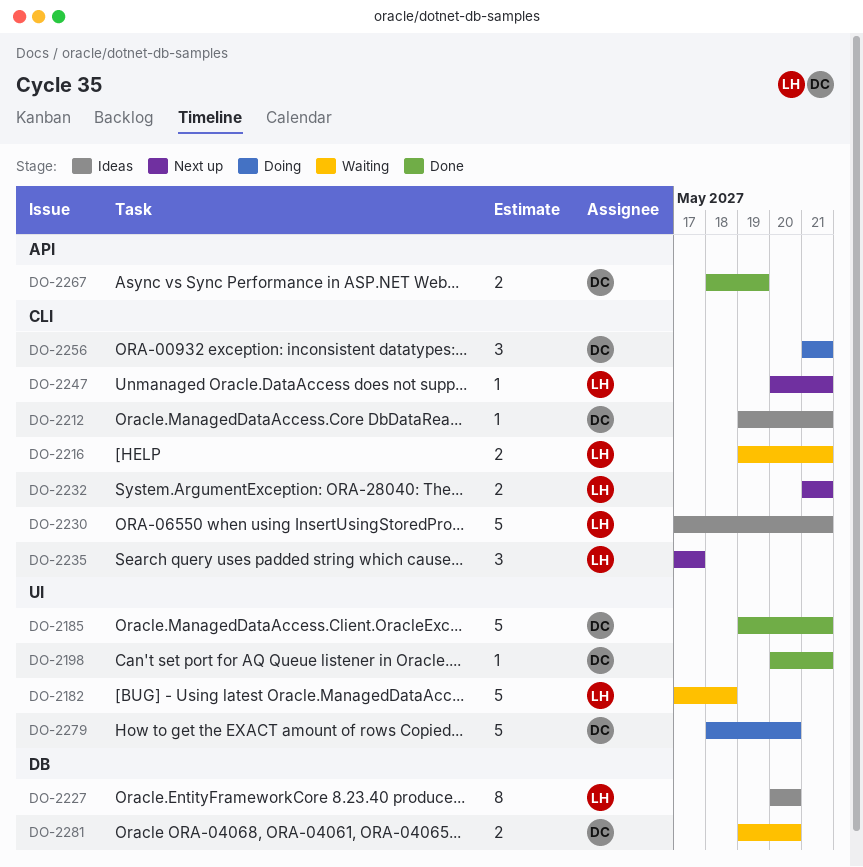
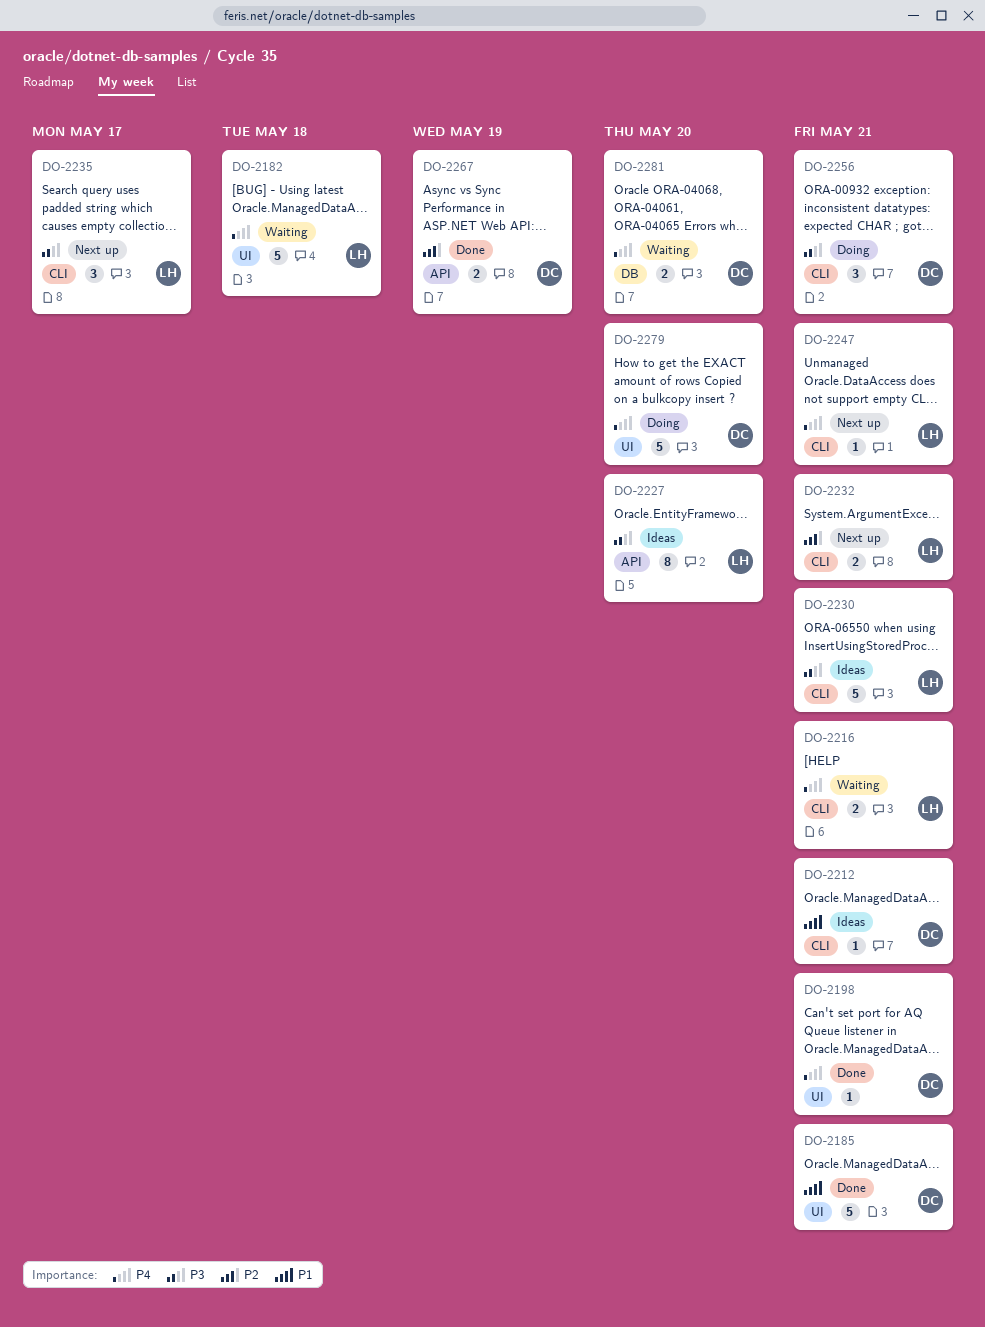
DO-2227, label: DB -> API

